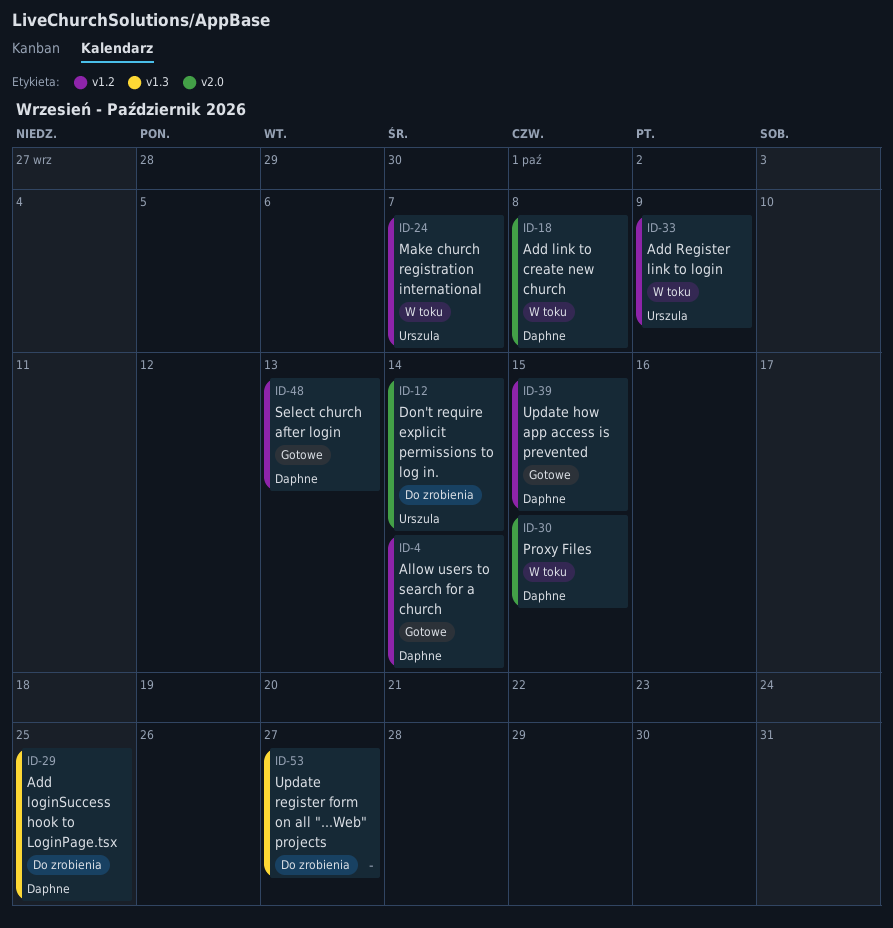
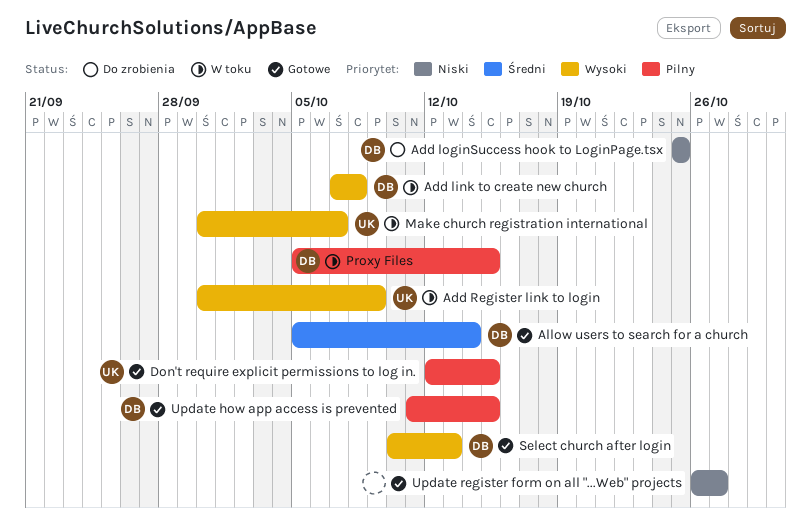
Don't require explicit permissions to log in., status: Do zrobienia -> Gotowe
Don't require explicit permissions to log in., due: Oct 14 -> Oct 15
Update register form on all "...Web" projects, status: Do zrobienia -> Gotowe

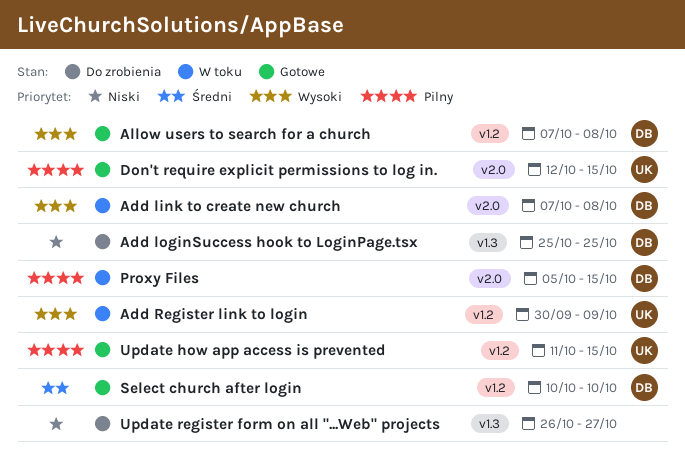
Allow users to search for a church, priority: Średni -> Wysoki
Allow users to search for a church, start: Oct 5 -> Oct 7
Allow users to search for a church, due: Oct 14 -> Oct 8
Make church registration international: present -> none
Select church after login, priority: Wysoki -> Średni
Select church after login, due: Oct 13 -> Oct 10
Update how app access is prevented, owner: DB -> UK
Update register form on all "...Web" projects, status: Gotowe -> Do zrobienia

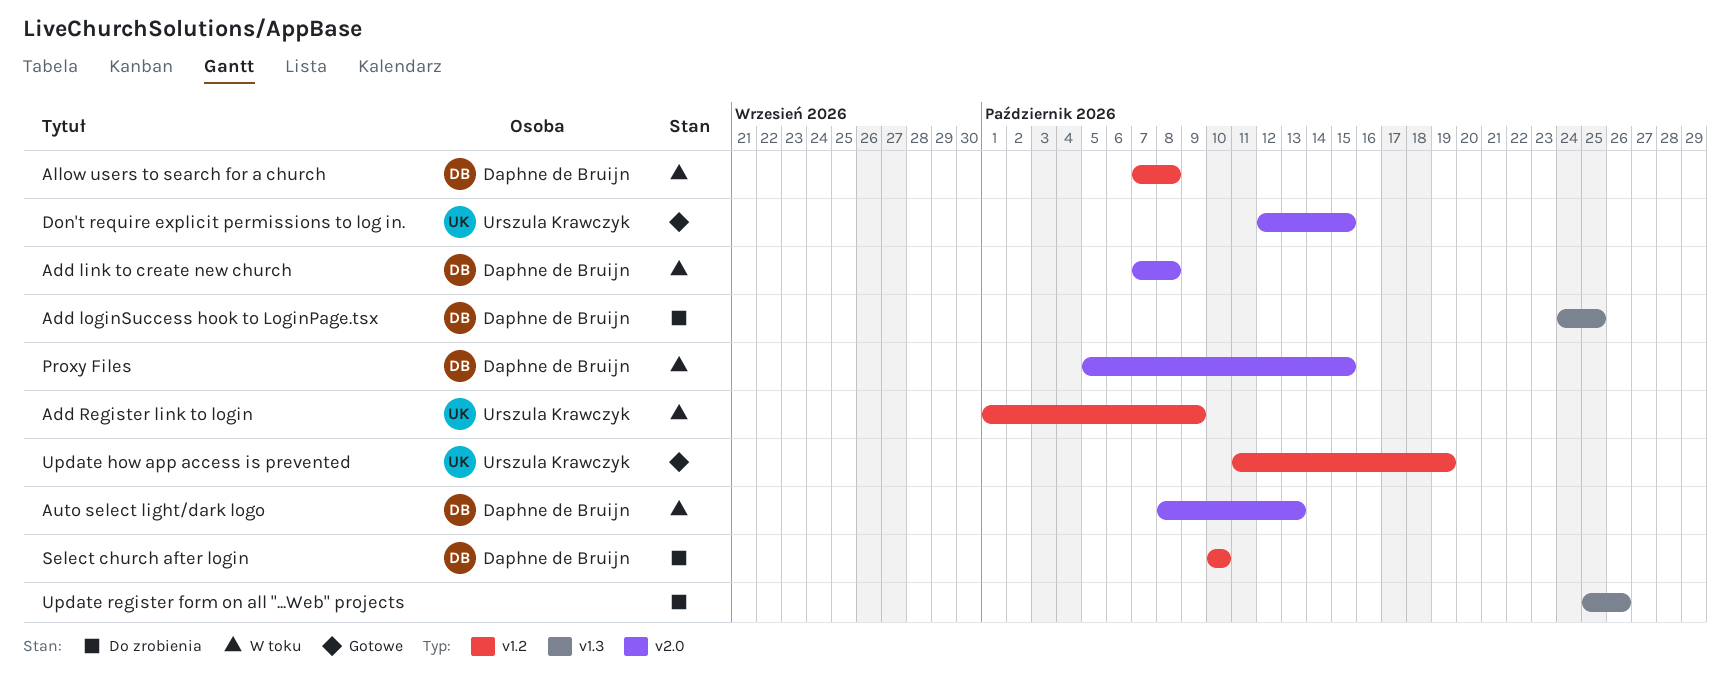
Add loginSuccess hook to LoginPage.tsx, start: Oct 25 -> Oct 24
Add Register link to login, start: Sep 30 -> Oct 1
Allow users to search for a church, status: Gotowe -> W toku
Auto select light/dark logo: none -> present
Select church after login, status: Gotowe -> Do zrobienia
Update how app access is prevented, due: Oct 15 -> Oct 19
Update register form on all "...Web" projects, start: Oct 26 -> Oct 25
Update register form on all "...Web" projects, due: Oct 27 -> Oct 26

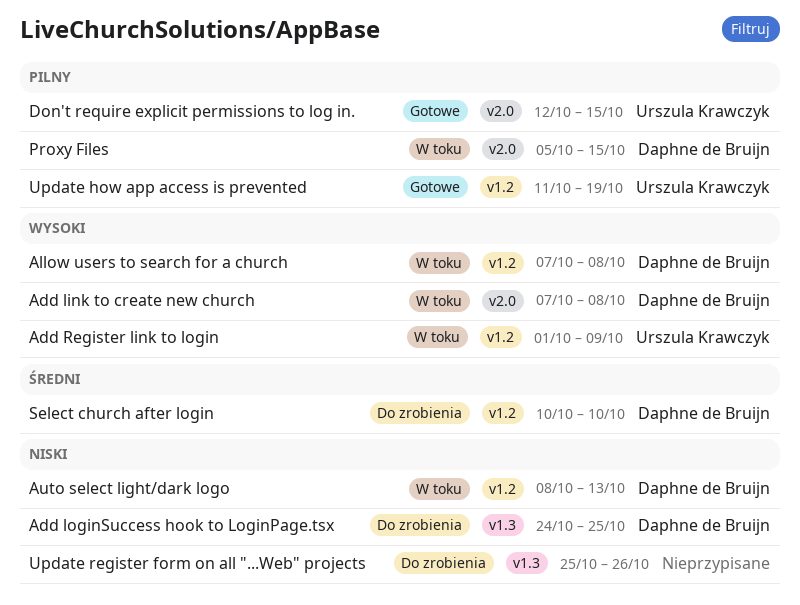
Auto select light/dark logo, label: v2.0 -> v1.2

